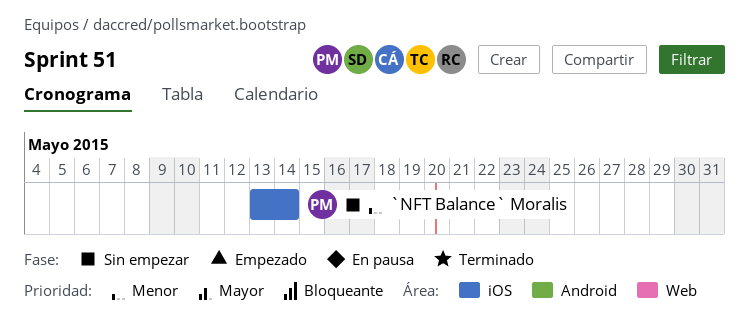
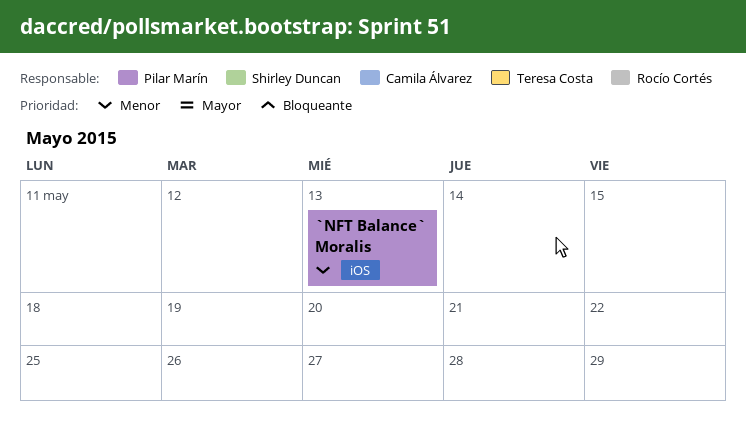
`NFT Balance` Moralis, due: May 14 -> May 13

